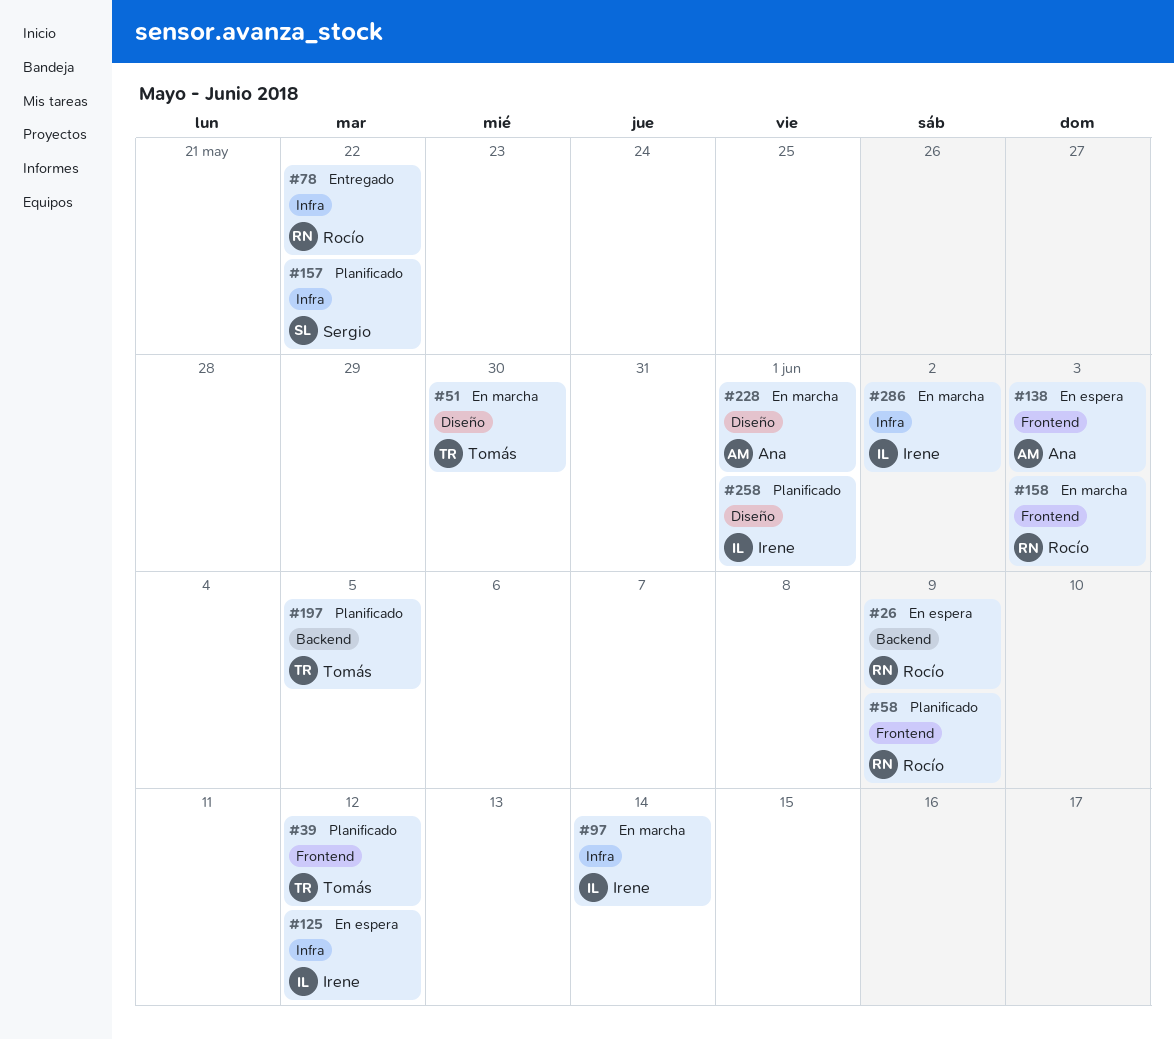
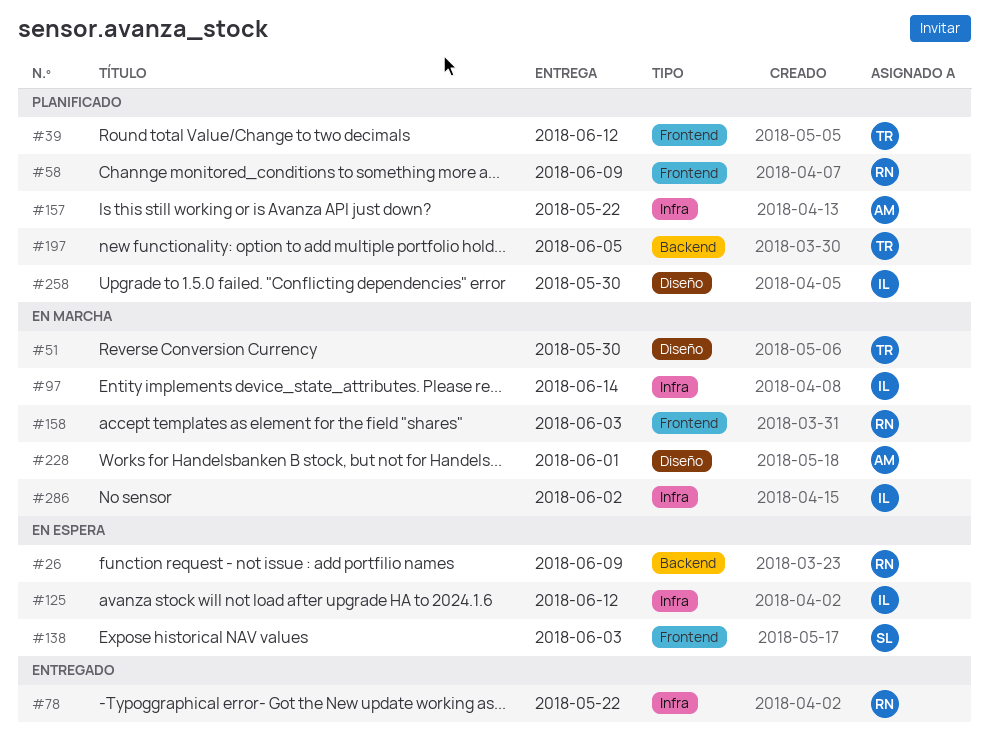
#138, owner: Ana -> Sergio
#157, owner: Sergio -> Ana
#258, due: Jun 1 -> May 30

